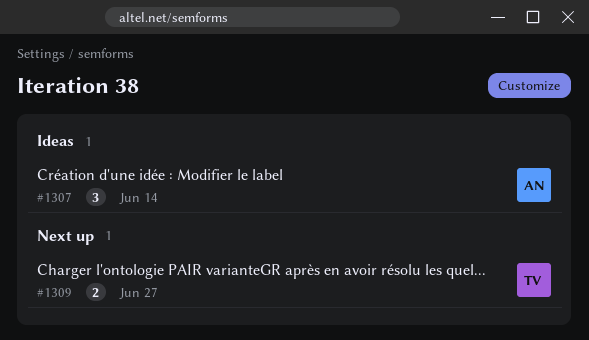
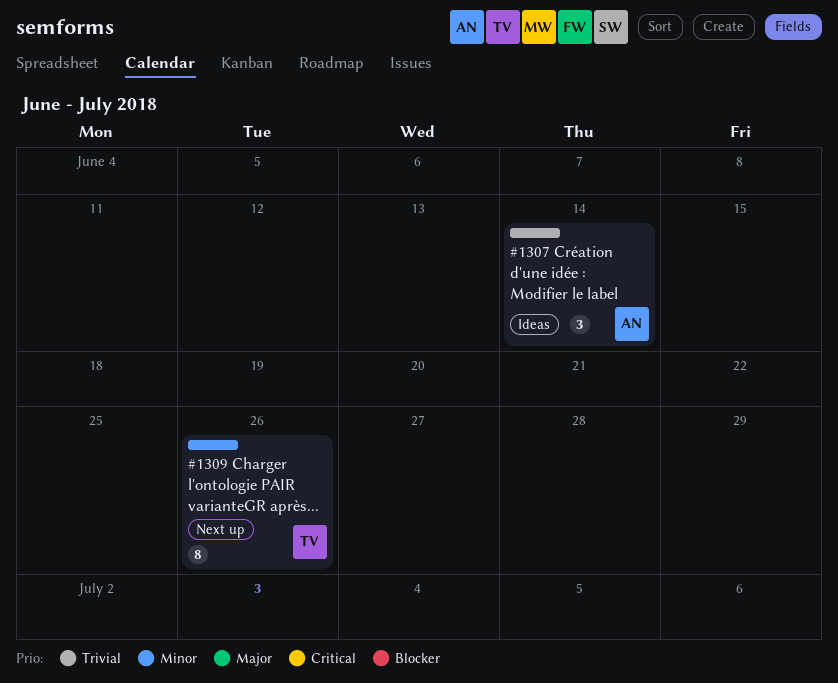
#1309, estimate: 2 -> 8
#1309, due: Jun 27 -> Jun 26

